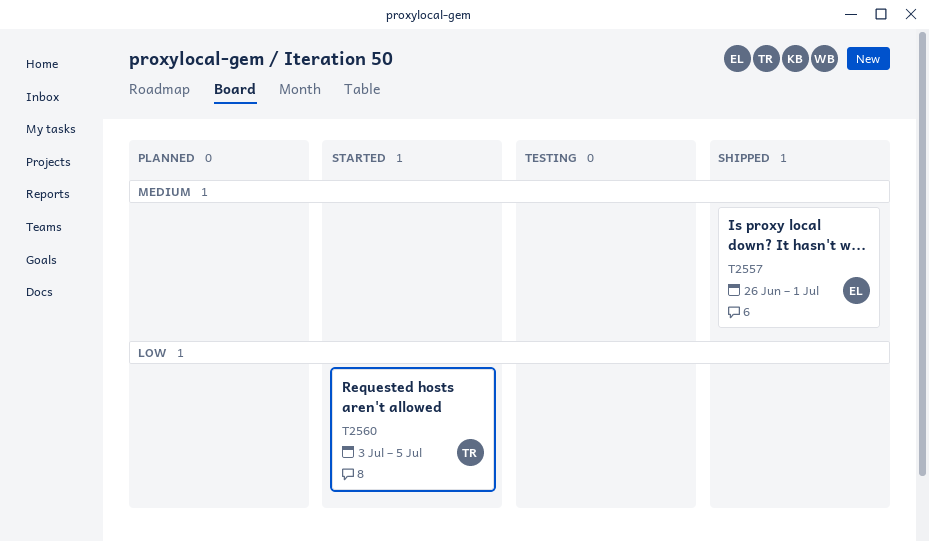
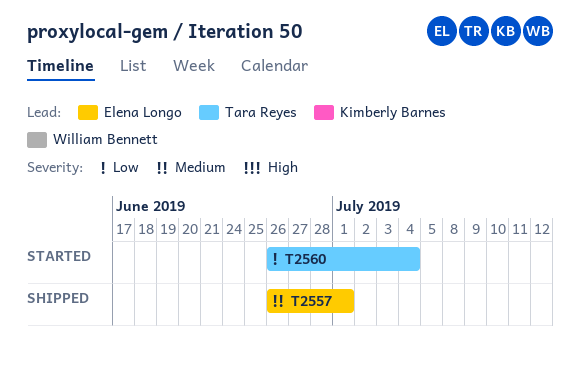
T2560, start: Jul 3 -> Jun 26
T2560, due: Jul 5 -> Jul 4

